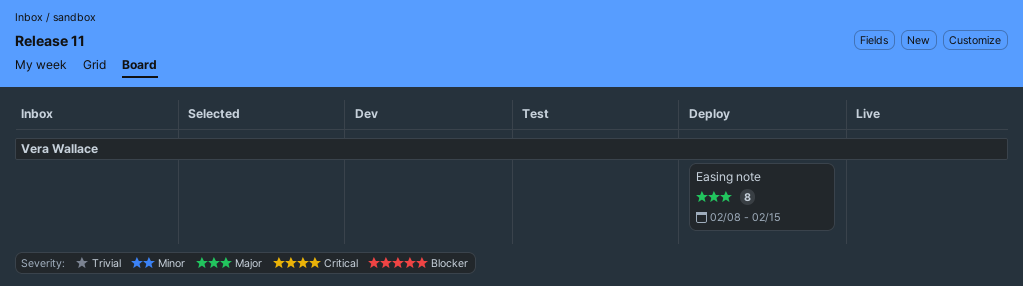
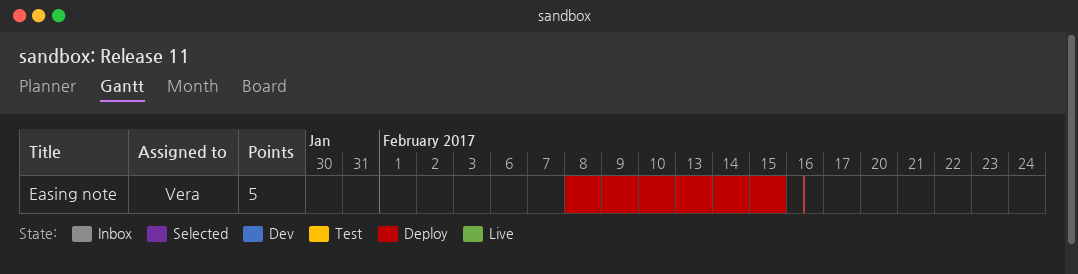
Easing note, estimate: 8 -> 5

